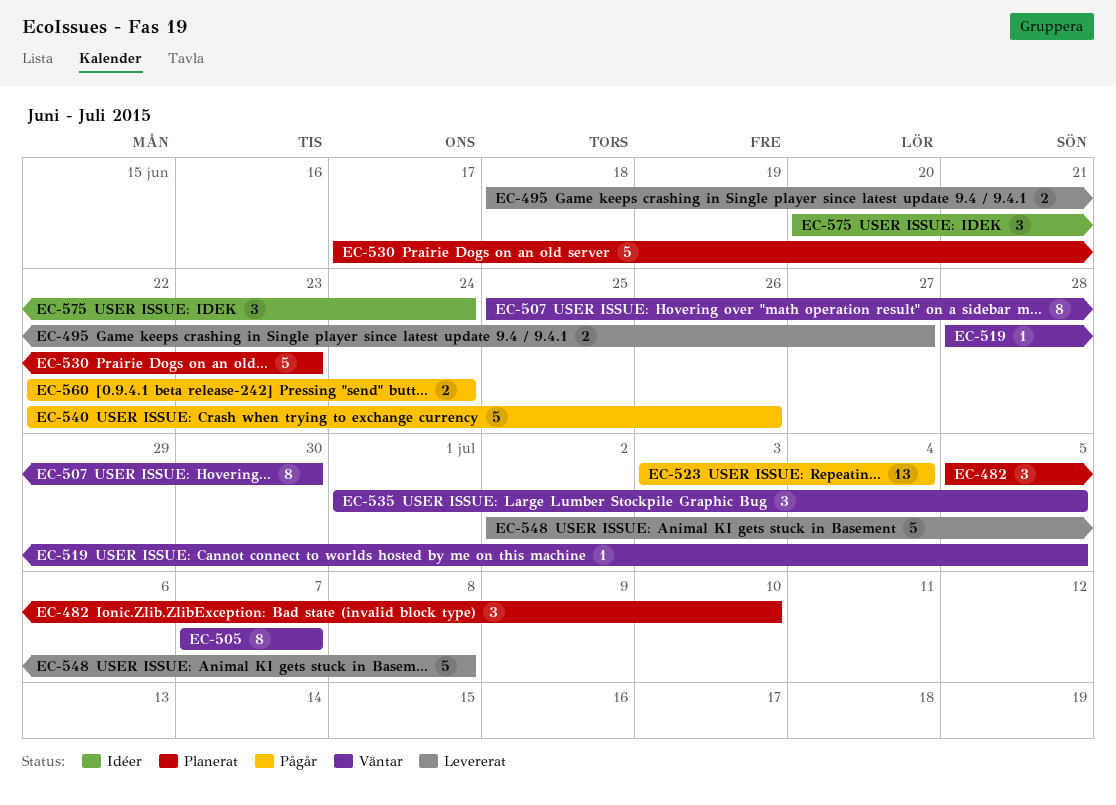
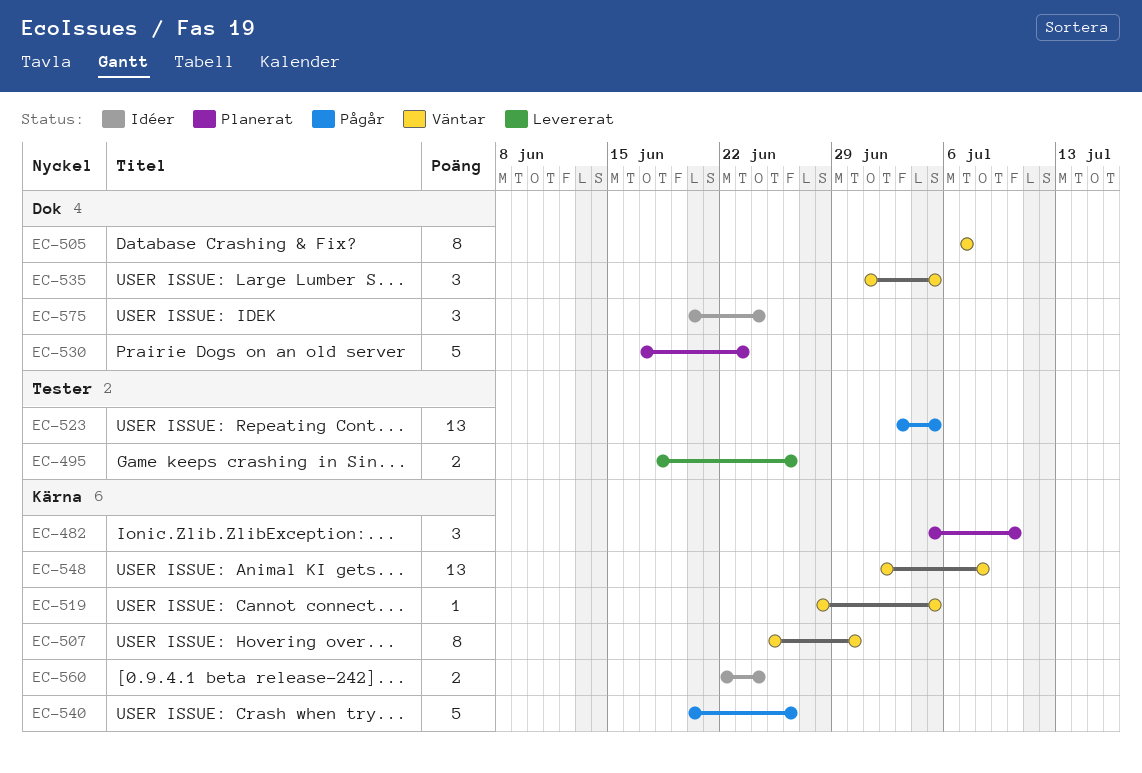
EC-495, due: Jun 27 -> Jun 26
EC-523, due: Jul 4 -> Jul 5
EC-540, start: Jun 22 -> Jun 20
EC-548, status: Levererat -> Väntar
EC-548, estimate: 5 -> 13
EC-560, status: Pågår -> Idéer

